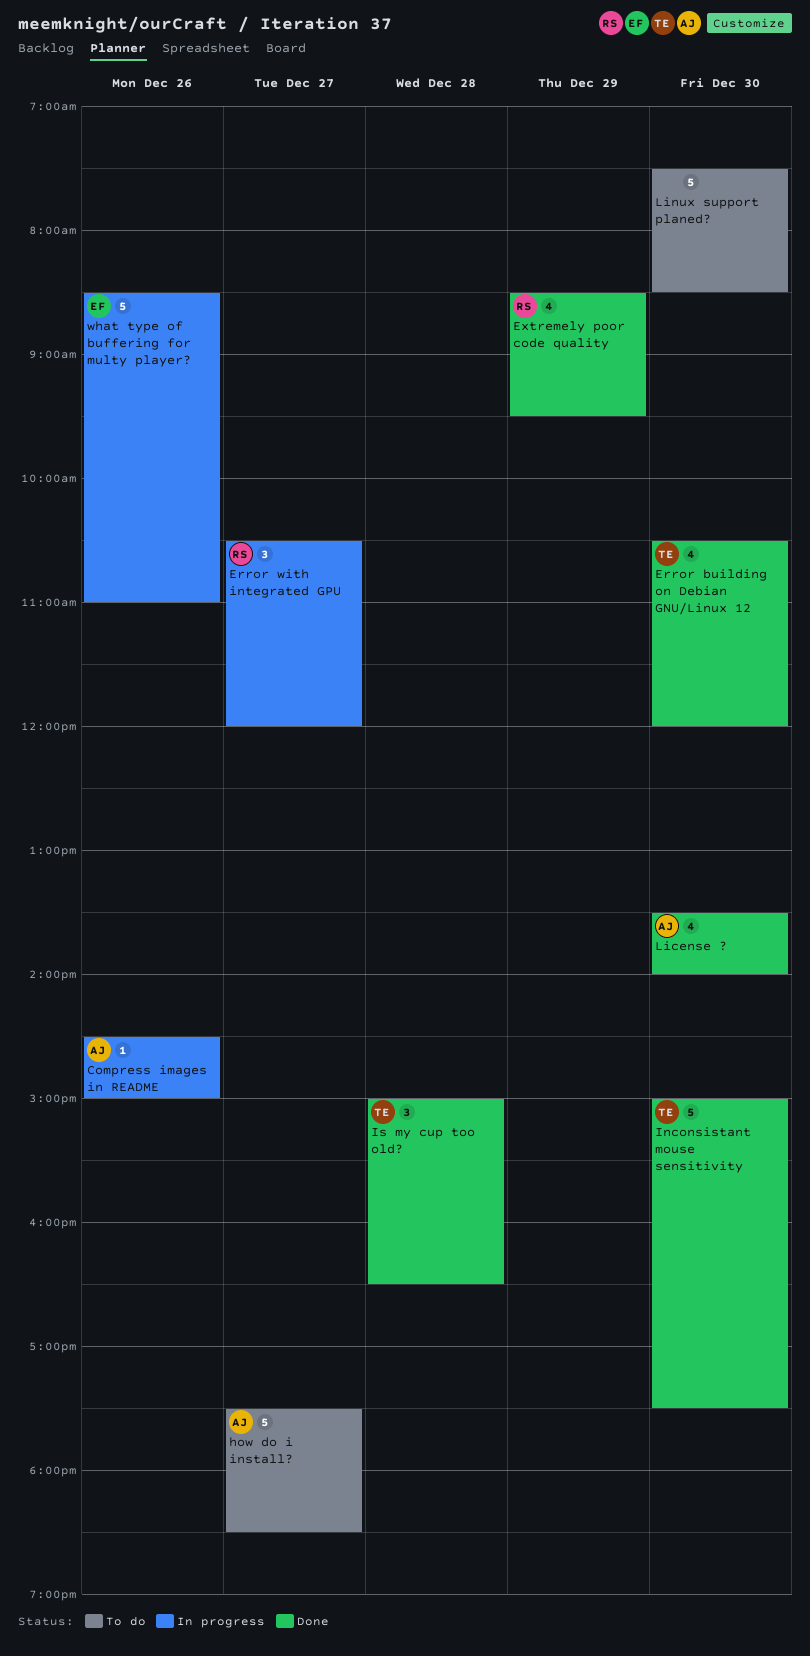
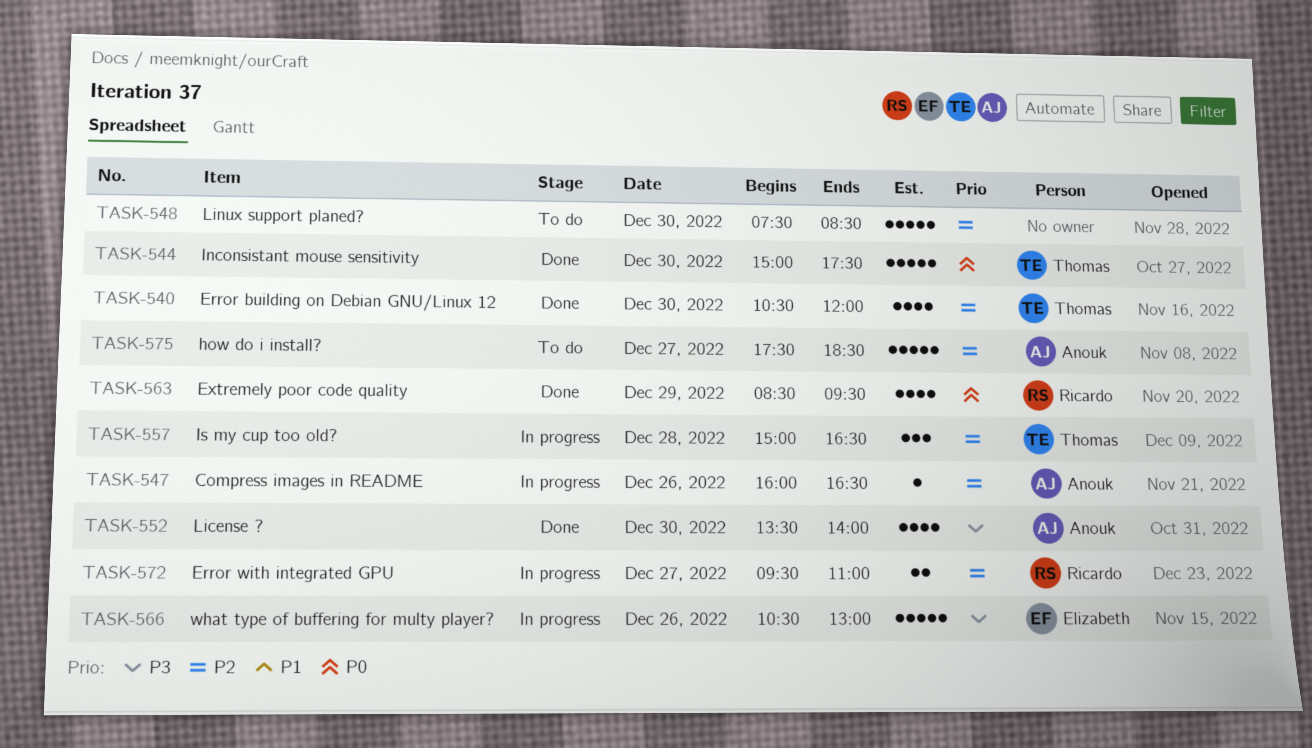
Compress images in README, begins: 14:30 -> 16:00
Compress images in README, ends: 15:00 -> 16:30
Error with integrated GPU, estimate: 3 -> 2
Error with integrated GPU, begins: 10:30 -> 09:30
Error with integrated GPU, ends: 12:00 -> 11:00
Is my cup too old?, status: Done -> In progress
what type of buffering for multy player?, begins: 08:30 -> 10:30
what type of buffering for multy player?, ends: 11:00 -> 13:00

